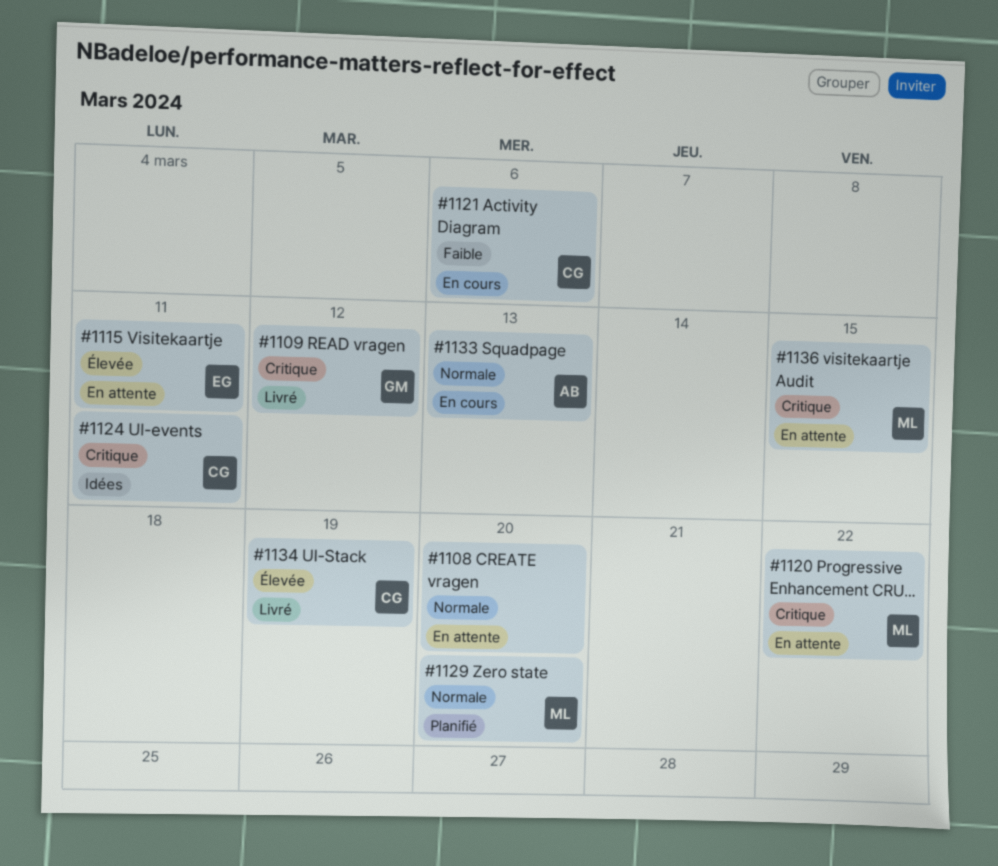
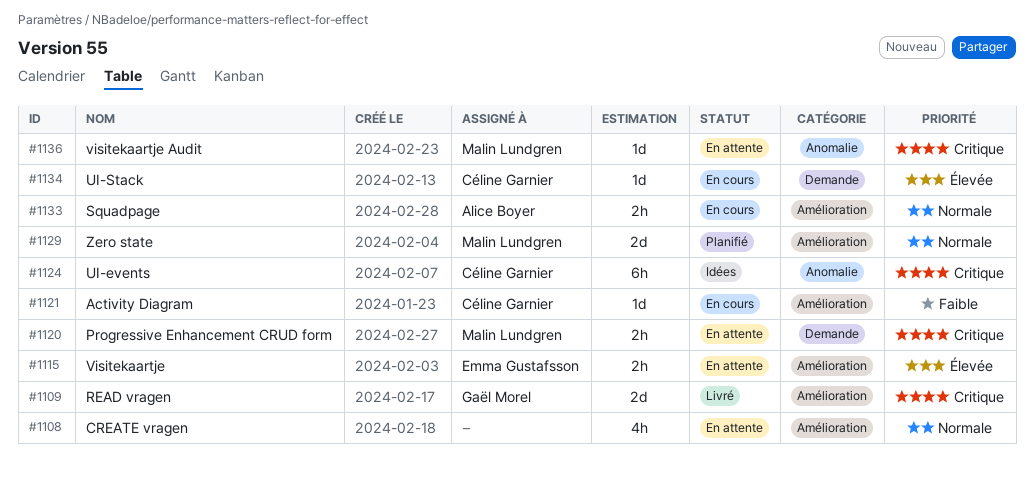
#1134, status: Livré -> En cours

